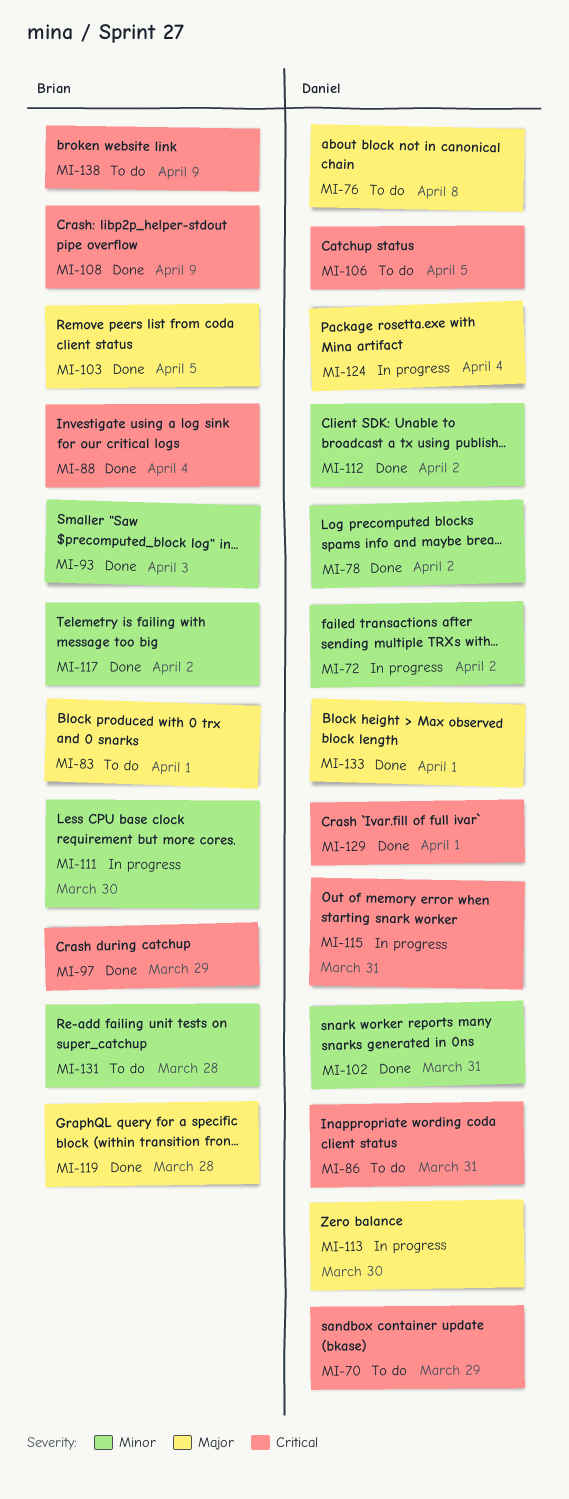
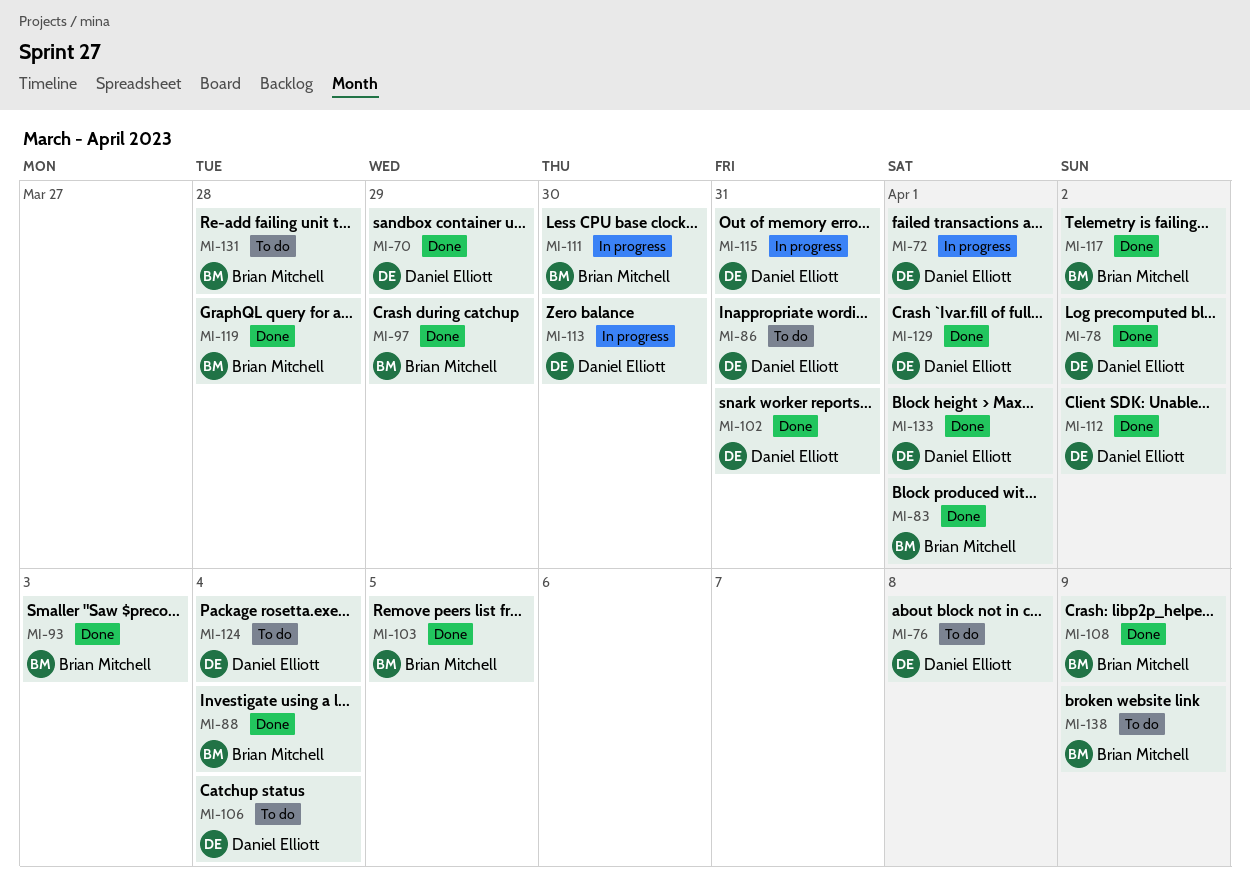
MI-70, status: To do -> Done
MI-72, due: Apr 2 -> Apr 1
MI-83, status: To do -> Done
MI-106, due: Apr 5 -> Apr 4
MI-124, status: In progress -> To do

